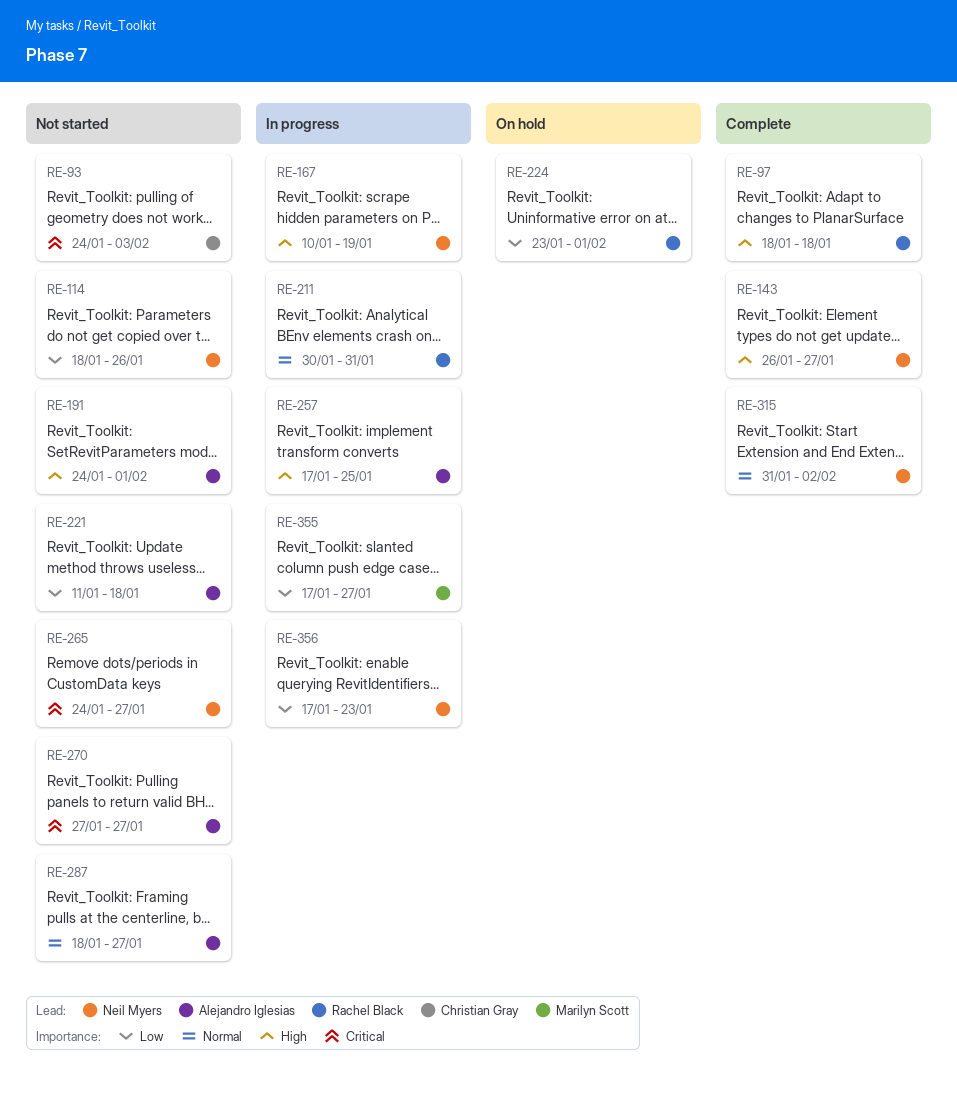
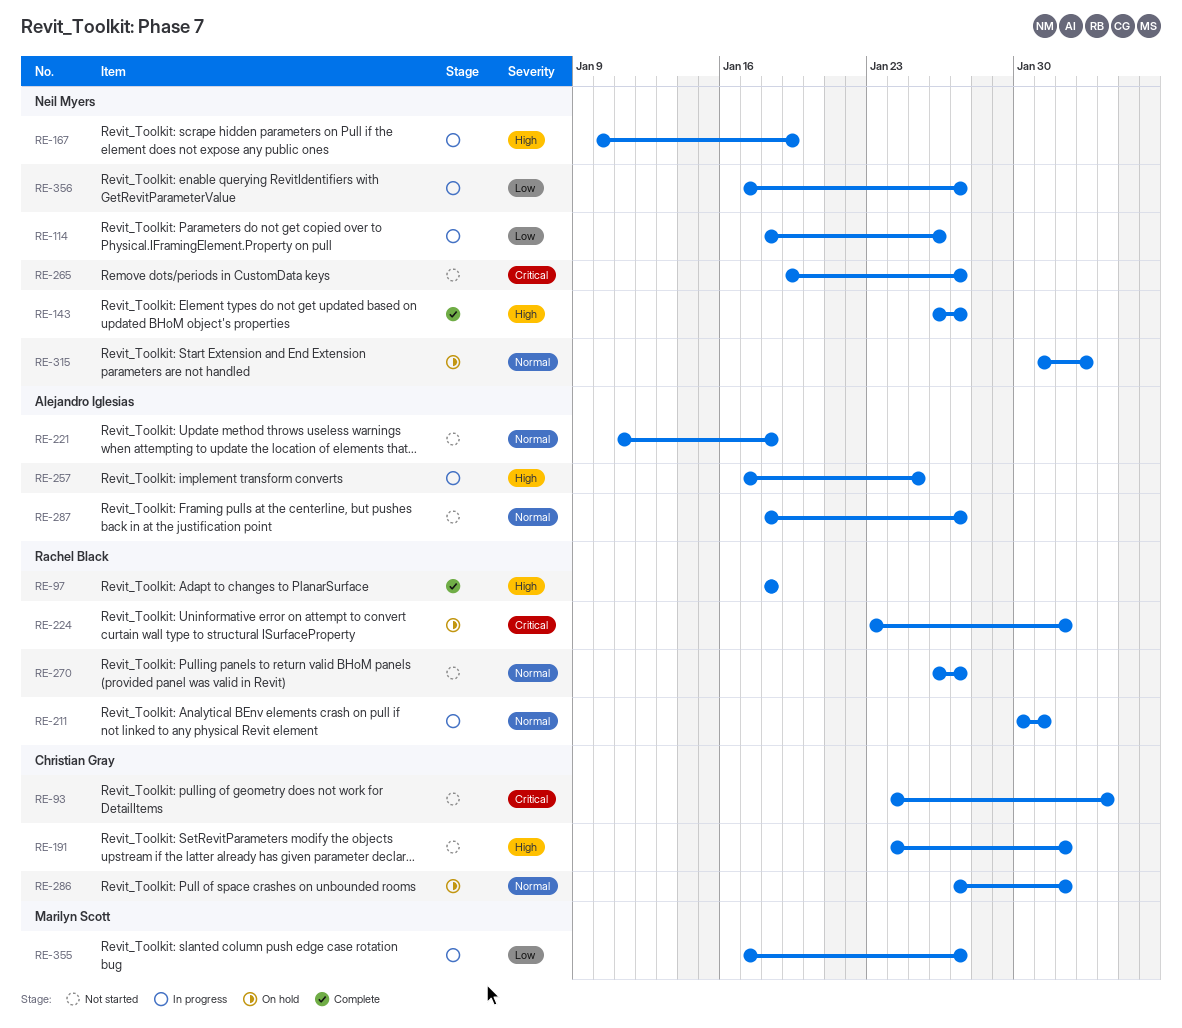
RE-114, status: Not started -> In progress
RE-191, owner: Alejandro Iglesias -> Christian Gray
RE-221, priority: Low -> Normal
RE-224, priority: Low -> Critical
RE-265, start: Jan 24 -> Jan 19
RE-270, owner: Alejandro Iglesias -> Rachel Black
RE-270, priority: Critical -> Normal
RE-270, start: Jan 27 -> Jan 26
RE-286: none -> present
RE-315, status: Complete -> On hold
RE-356, due: Jan 23 -> Jan 27

